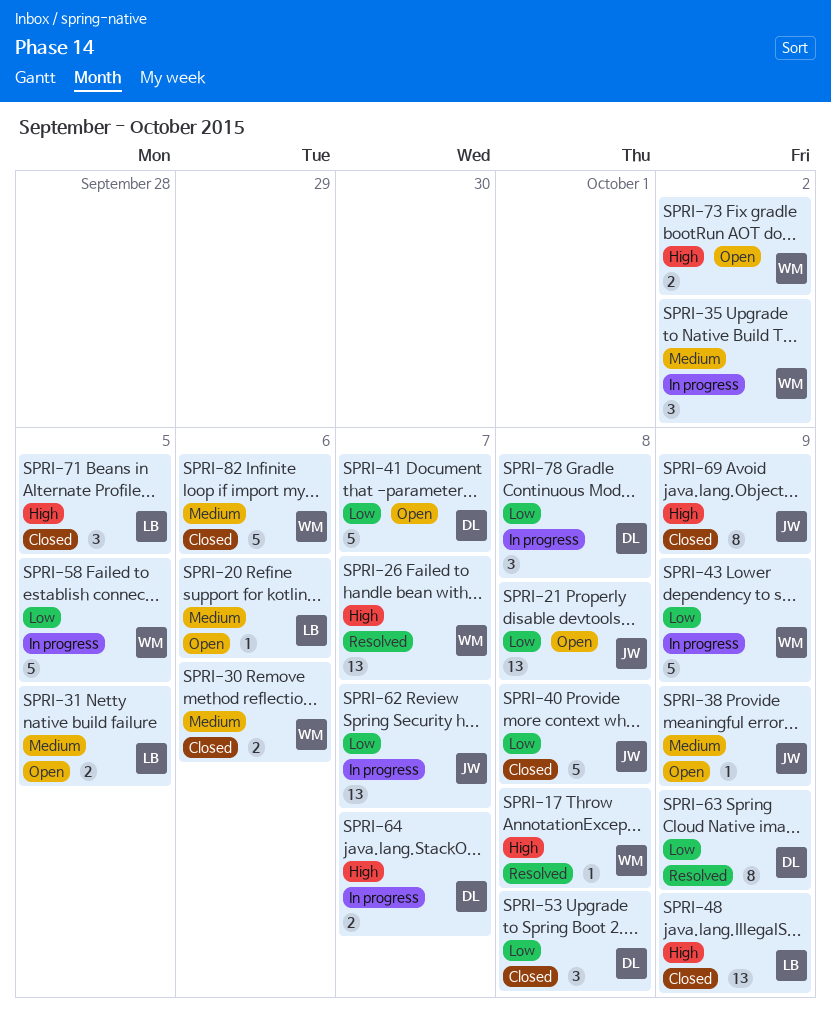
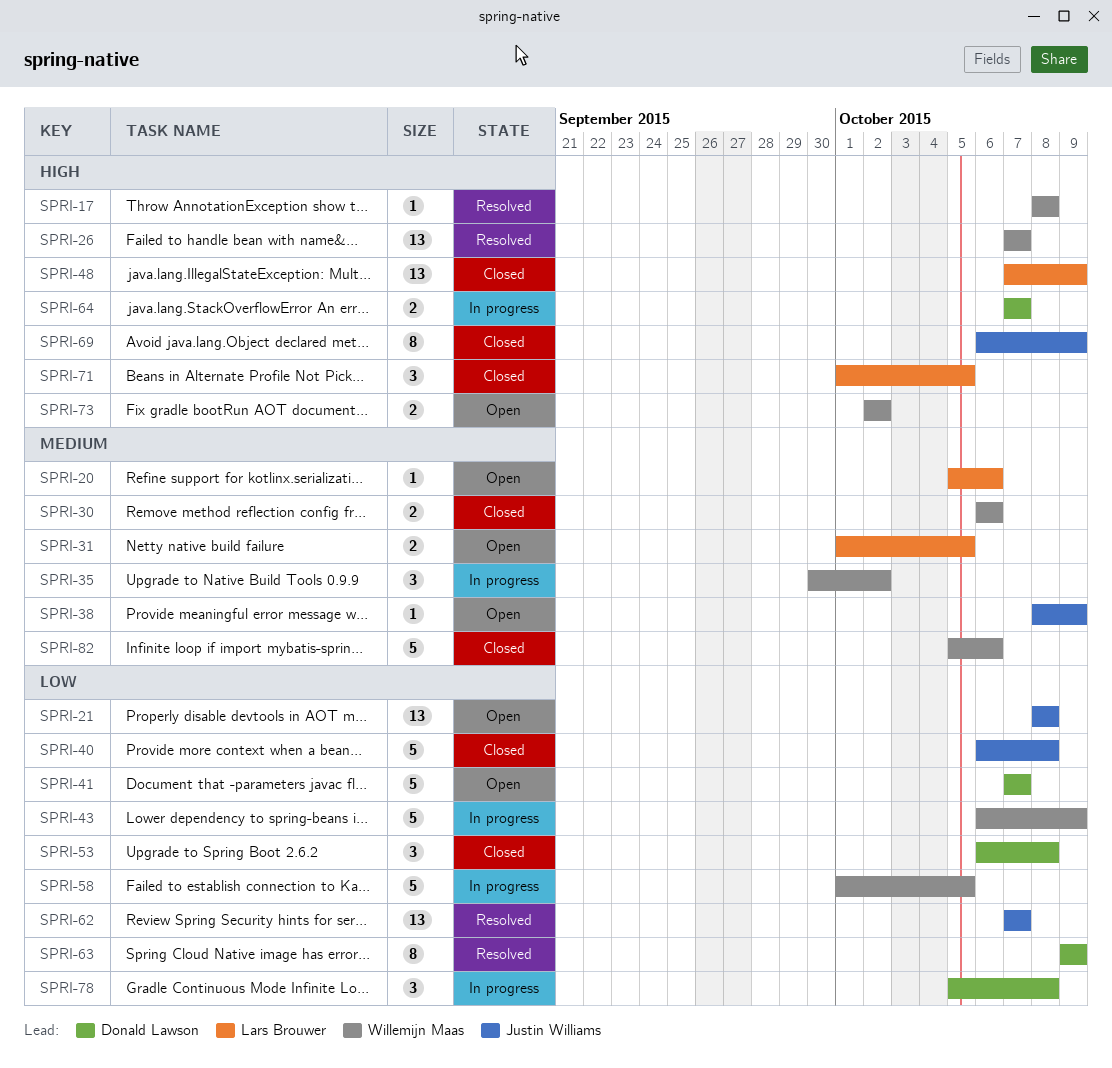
SPRI-62, status: In progress -> Resolved

